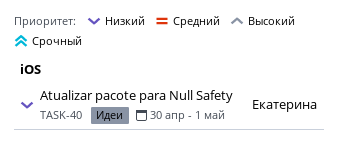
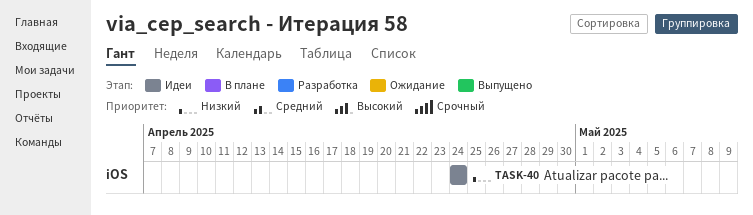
TASK-40, start: Apr 30 -> Apr 24
TASK-40, due: May 1 -> Apr 24

